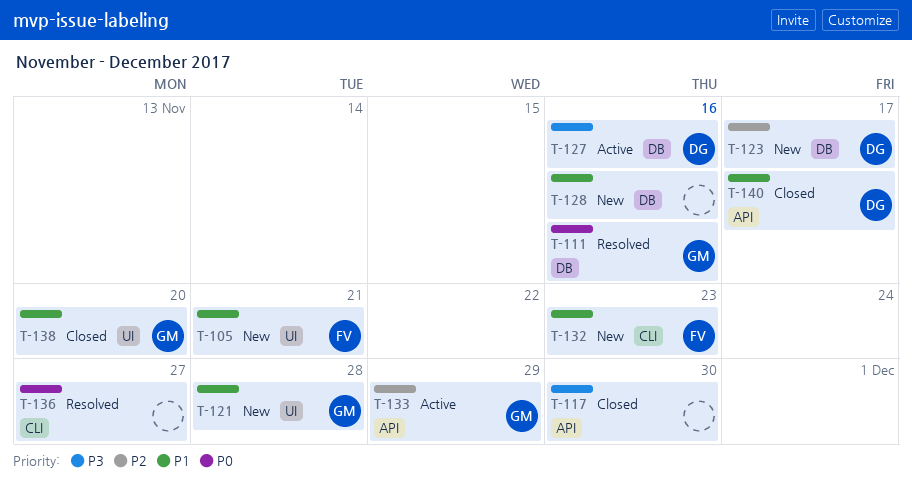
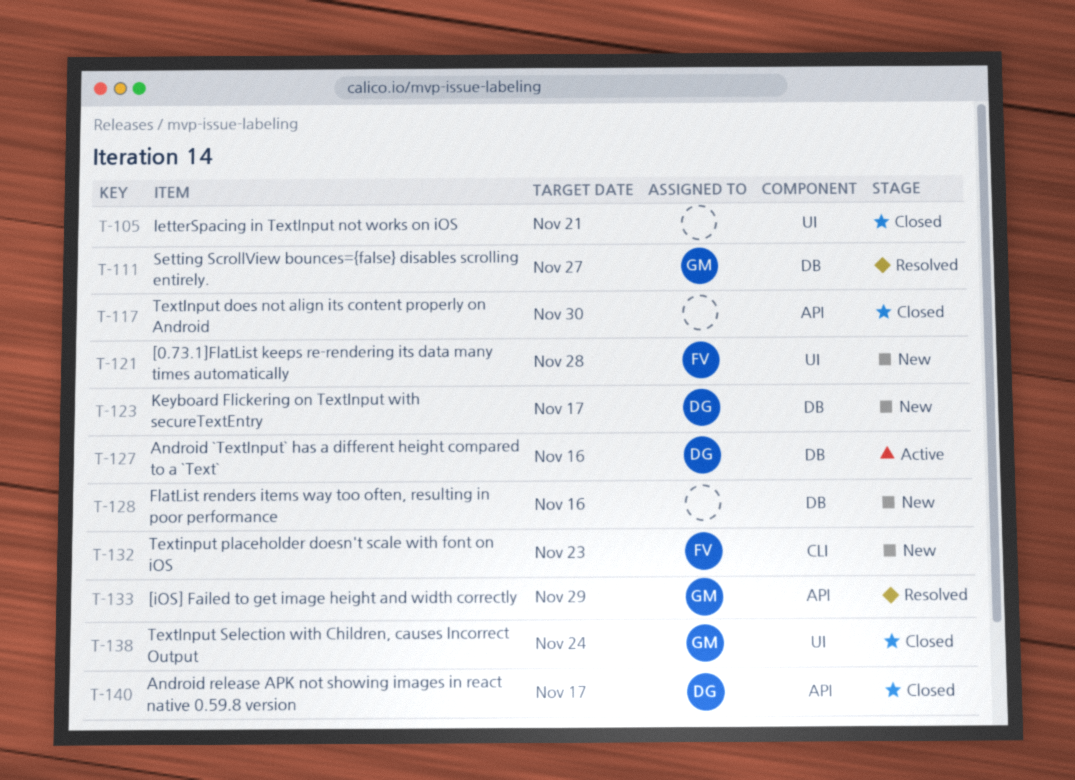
T-105, status: New -> Closed
T-105, owner: FV -> none
T-111, due: Nov 16 -> Nov 27
T-121, owner: GM -> FV
T-133, status: Active -> Resolved
T-136: present -> none
T-138, due: Nov 20 -> Nov 24

